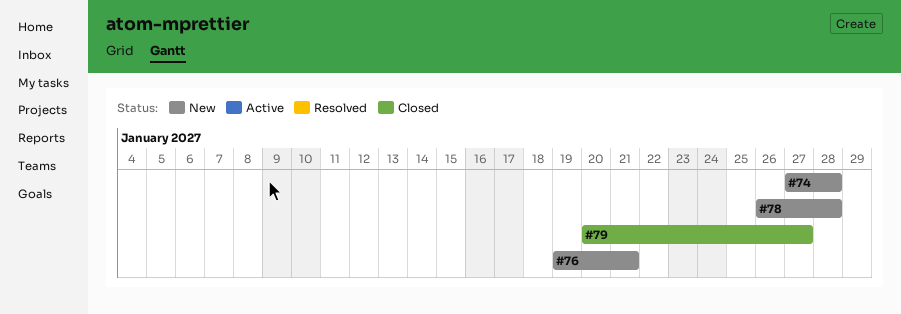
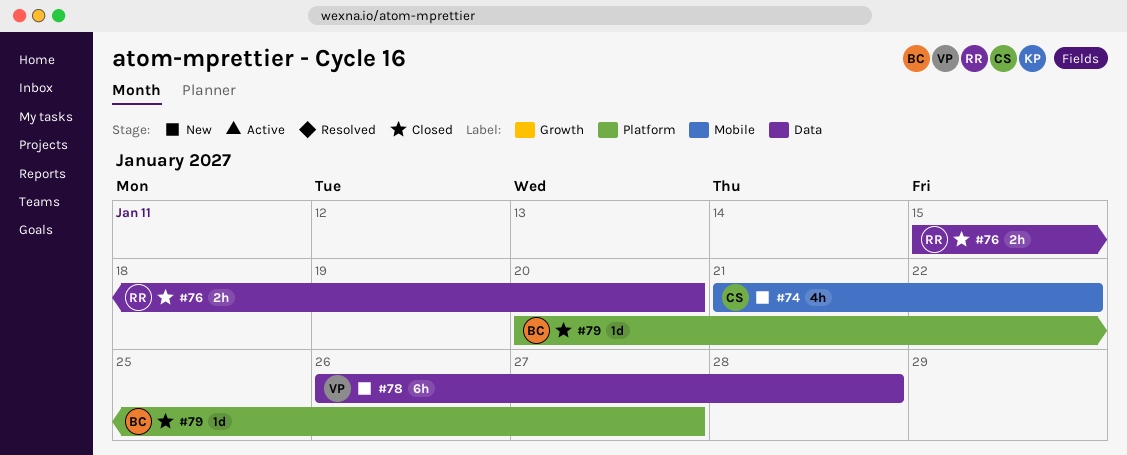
#74, start: Jan 27 -> Jan 21
#74, due: Jan 28 -> Jan 22
#76, status: New -> Closed
#76, start: Jan 19 -> Jan 15
#76, due: Jan 21 -> Jan 20

